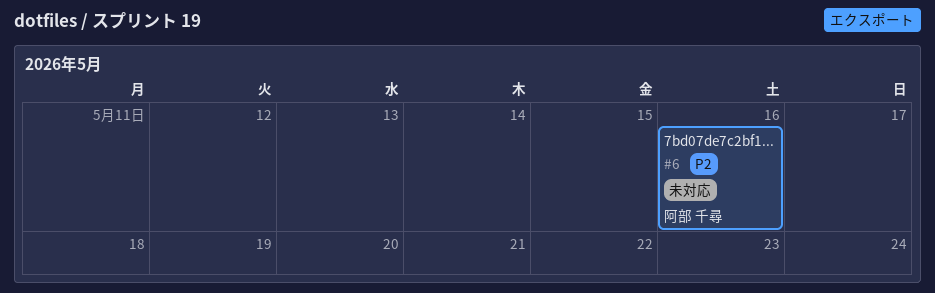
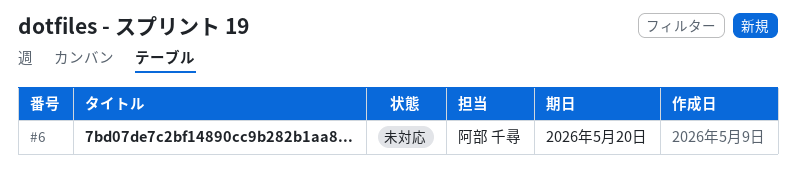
#6, due: May 16 -> May 20

